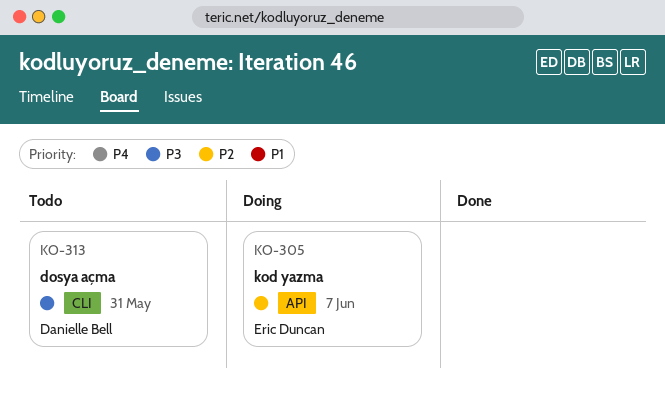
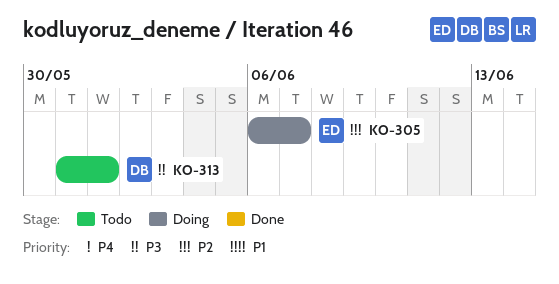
KO-313, due: May 31 -> Jun 1

